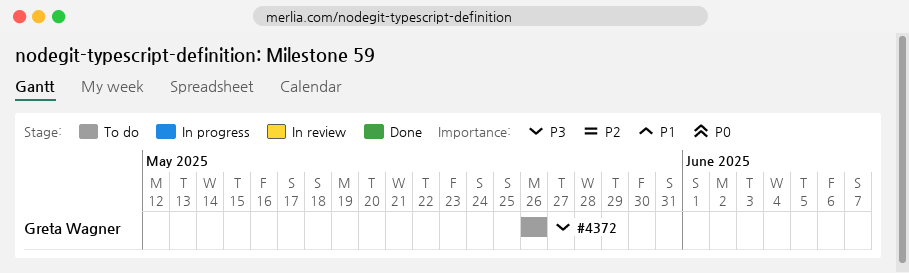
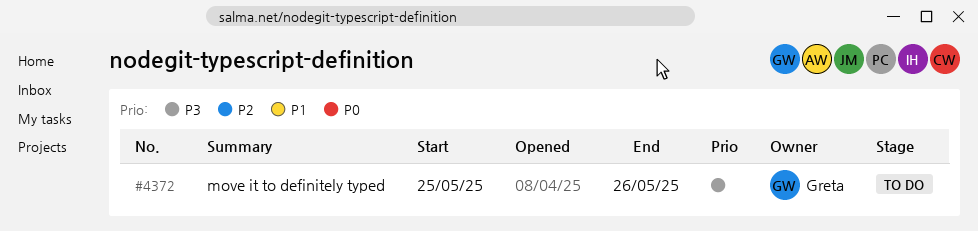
#4372, start: May 26 -> May 25

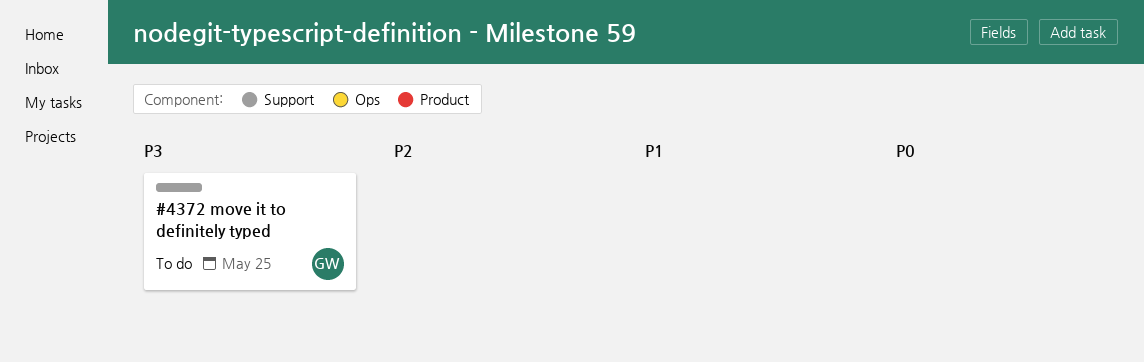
#4372, due: May 26 -> May 25

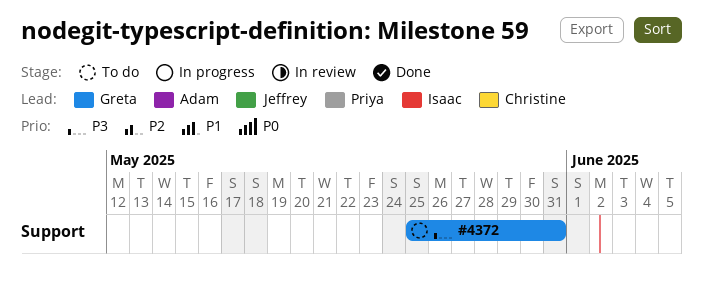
#4372, due: May 25 -> May 31

